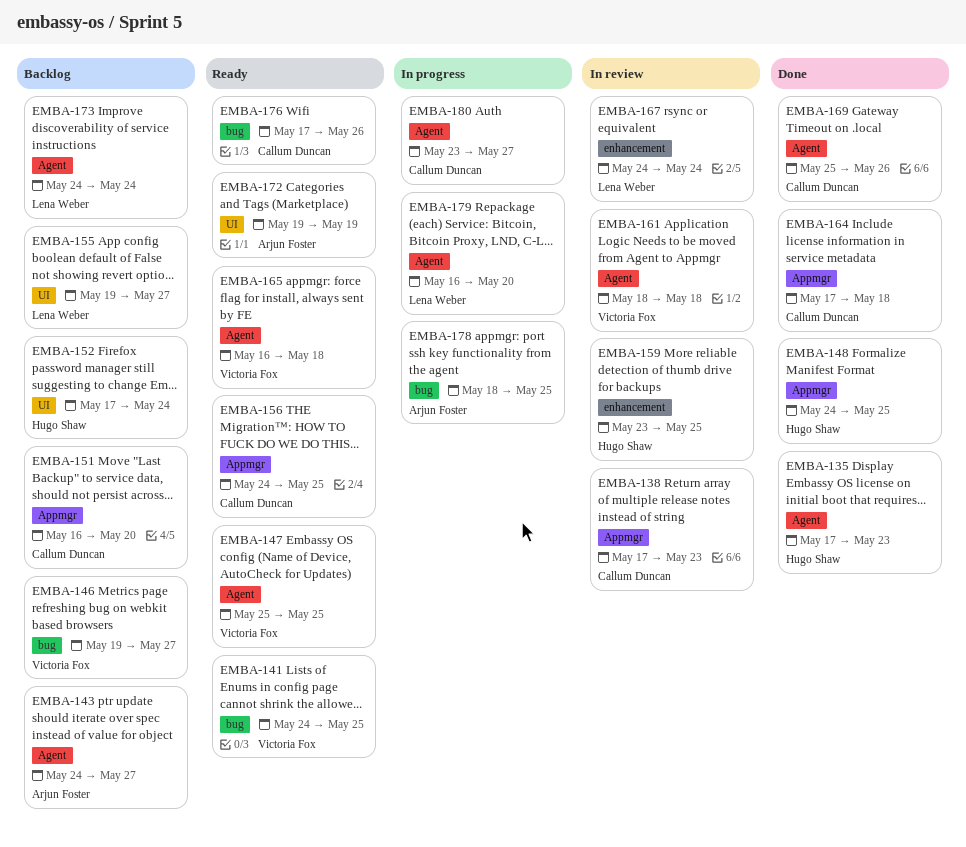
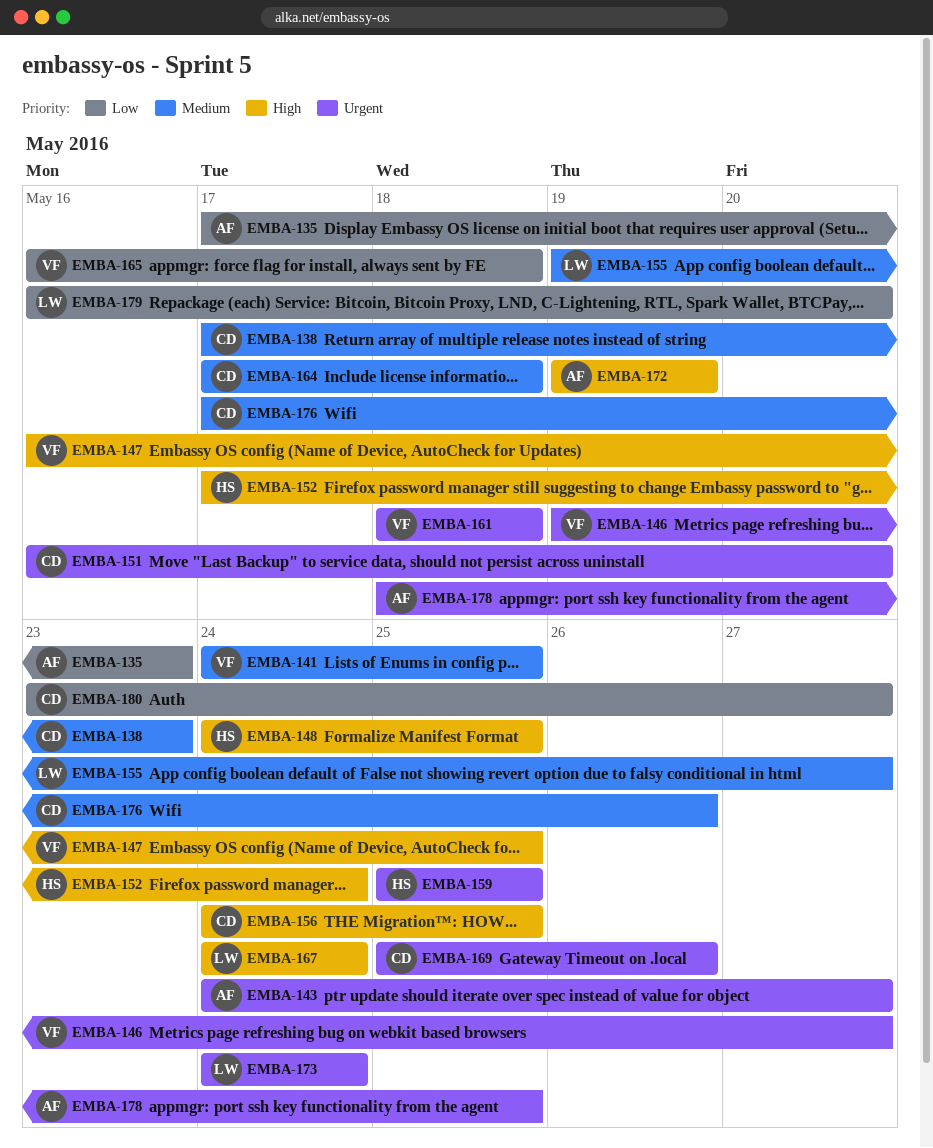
EMBA-135, owner: Hugo Shaw -> Arjun Foster
EMBA-147, start: May 25 -> May 16
EMBA-159, start: May 23 -> May 25

